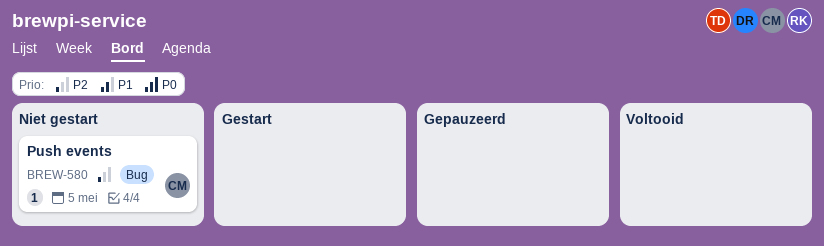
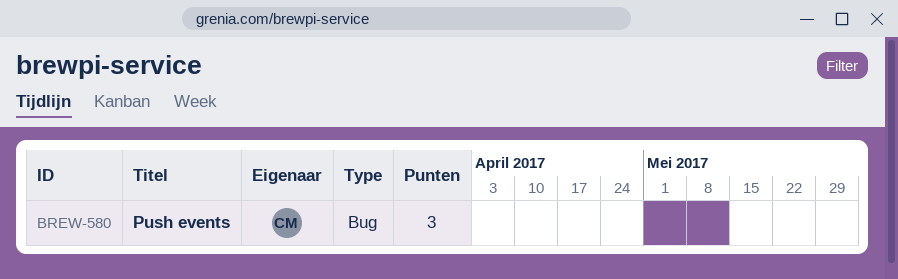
BREW-580, estimate: 1 -> 3
BREW-580, due: May 5 -> May 12

